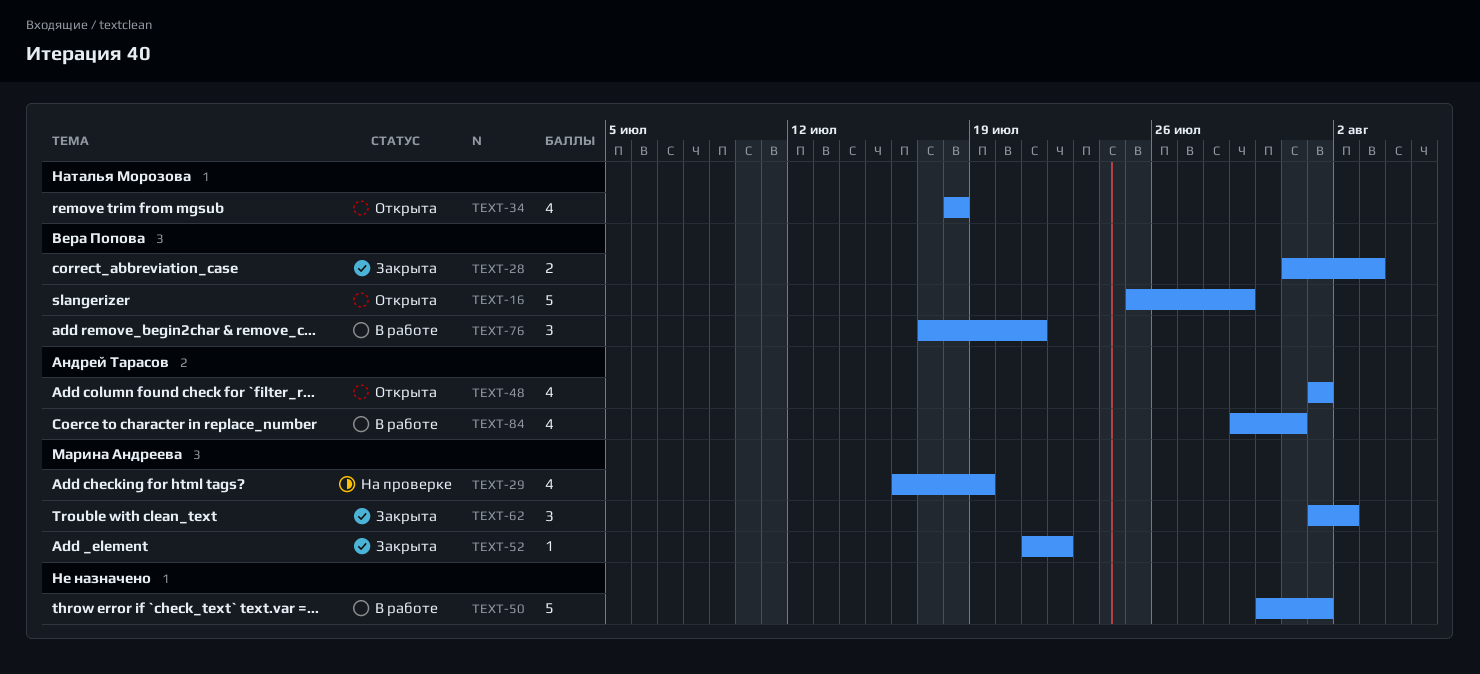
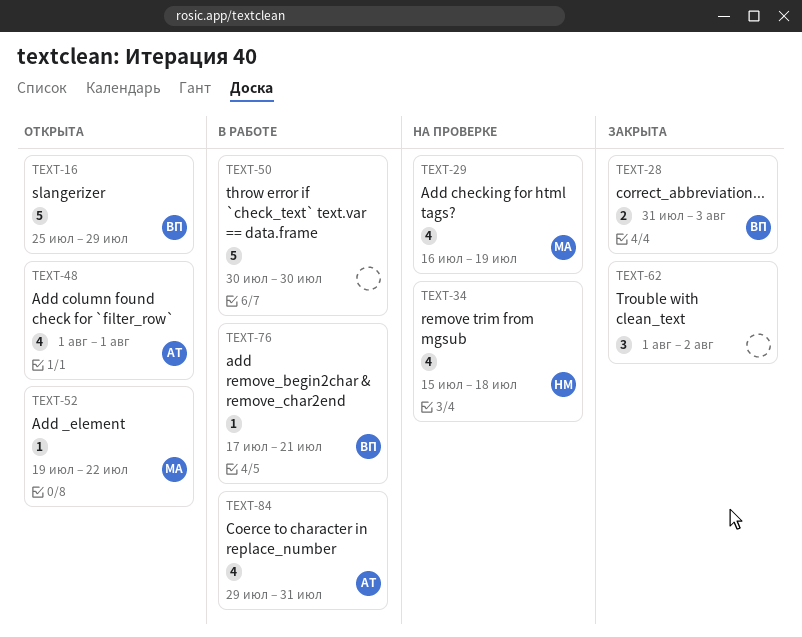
TEXT-34, status: Открыта -> На проверке
TEXT-34, start: Jul 18 -> Jul 15
TEXT-50, due: Aug 1 -> Jul 30
TEXT-52, status: Закрыта -> Открыта
TEXT-52, start: Jul 21 -> Jul 19
TEXT-62, owner: Марина Андреева -> none
TEXT-76, estimate: 3 -> 1

